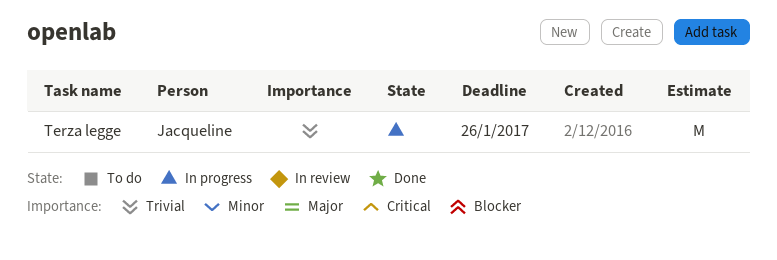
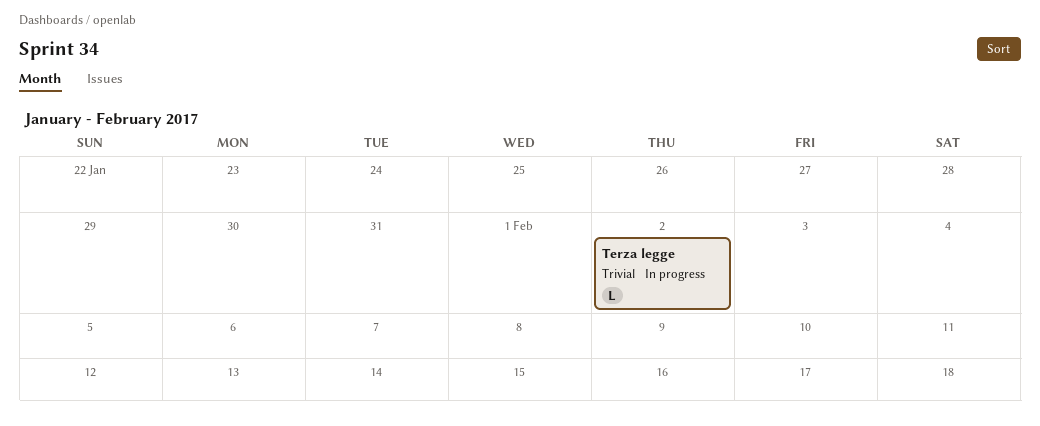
Terza legge, estimate: M -> L
Terza legge, due: Jan 26 -> Feb 2

